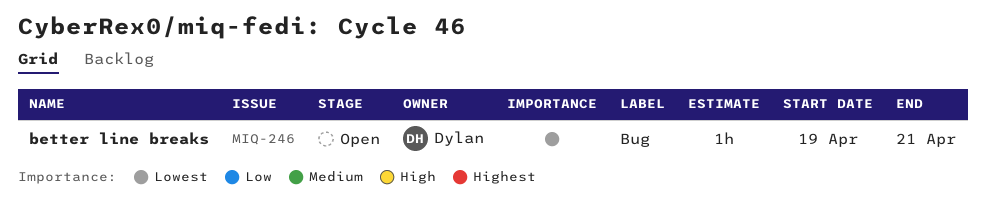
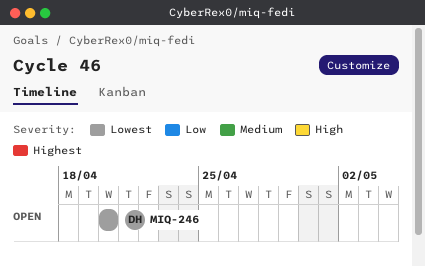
MIQ-246, start: Apr 19 -> Apr 20
MIQ-246, due: Apr 21 -> Apr 20

